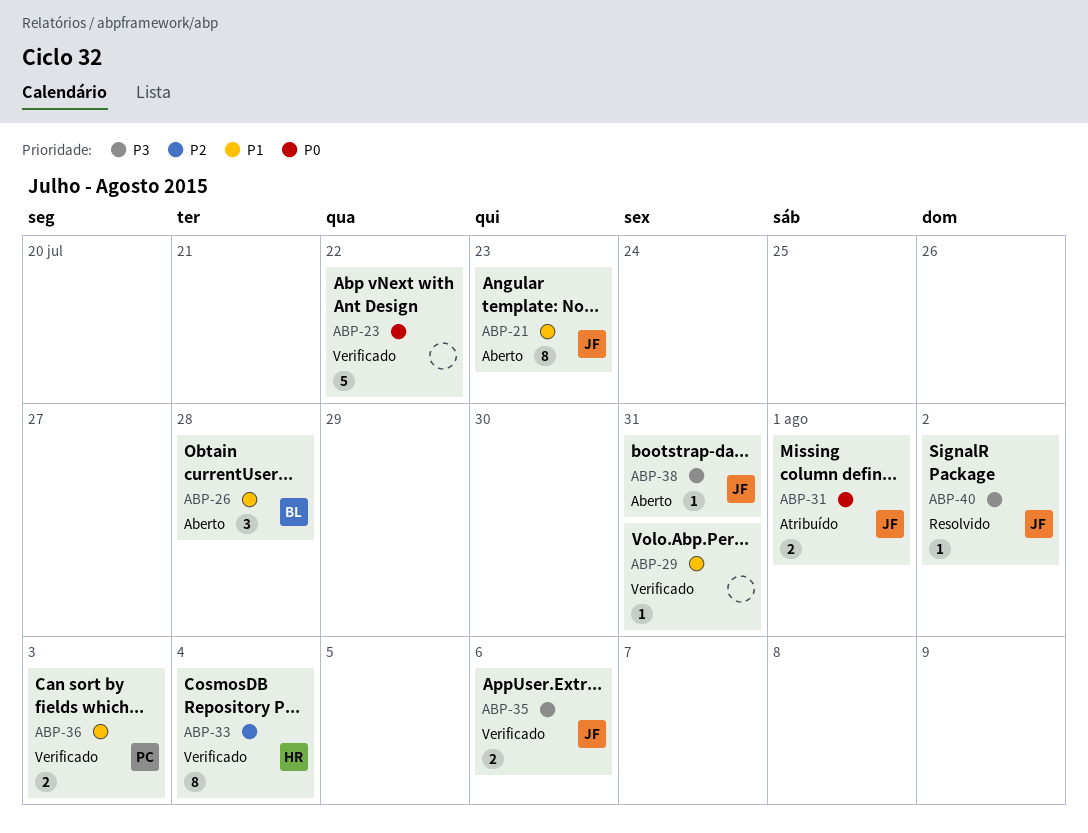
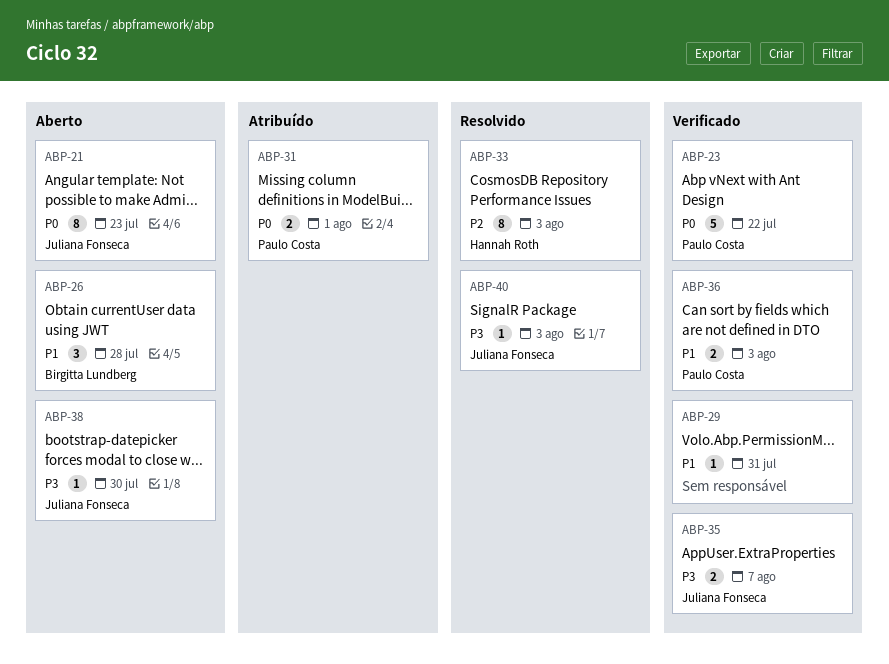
ABP-21, priority: P1 -> P0
ABP-23, owner: none -> Paulo Costa
ABP-31, owner: Juliana Fonseca -> Paulo Costa
ABP-33, status: Verificado -> Resolvido
ABP-33, due: Aug 4 -> Aug 3
ABP-35, due: Aug 6 -> Aug 7
ABP-38, due: Jul 31 -> Jul 30
ABP-40, due: Aug 2 -> Aug 3

